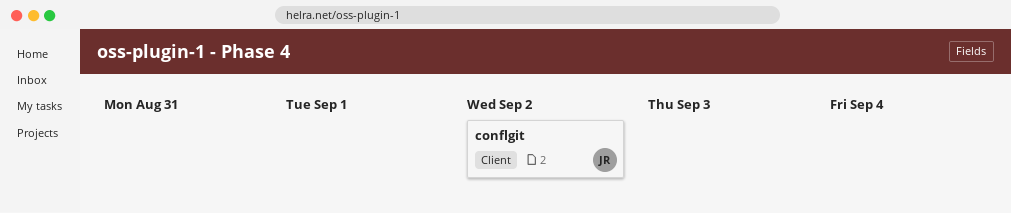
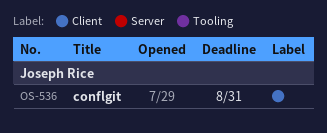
conflgit, due: Sep 2 -> Aug 31

